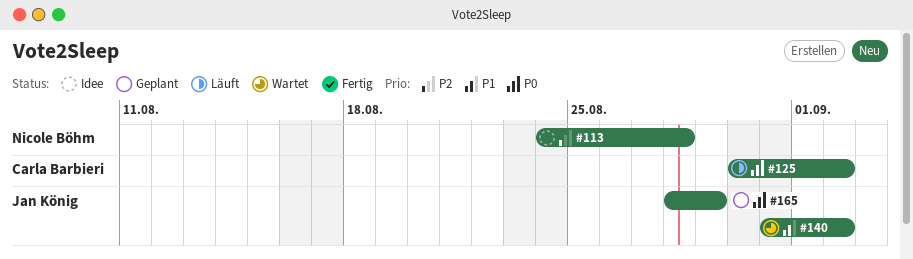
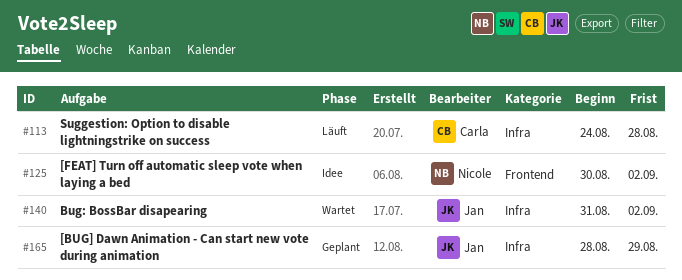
#113, status: Idee -> Läuft
#113, owner: Nicole Böhm -> Carla Barbieri
#125, status: Läuft -> Idee
#125, owner: Carla Barbieri -> Nicole Böhm

